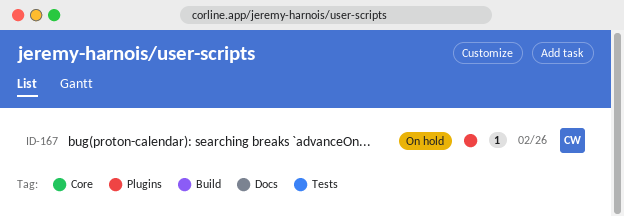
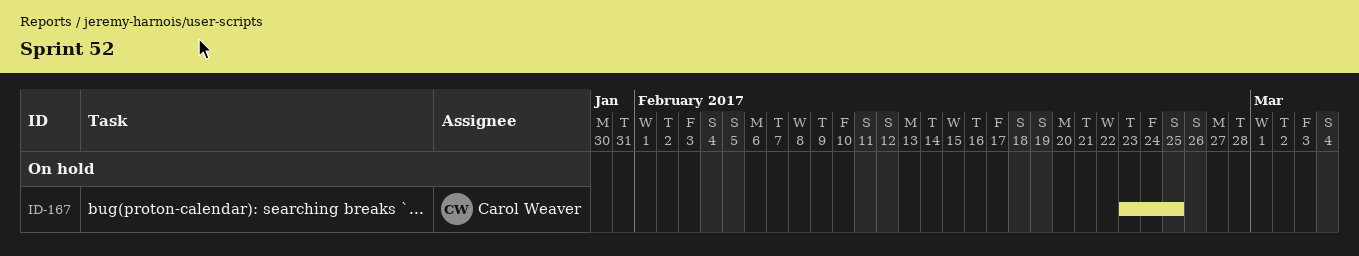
ID-167, due: Feb 26 -> Feb 25

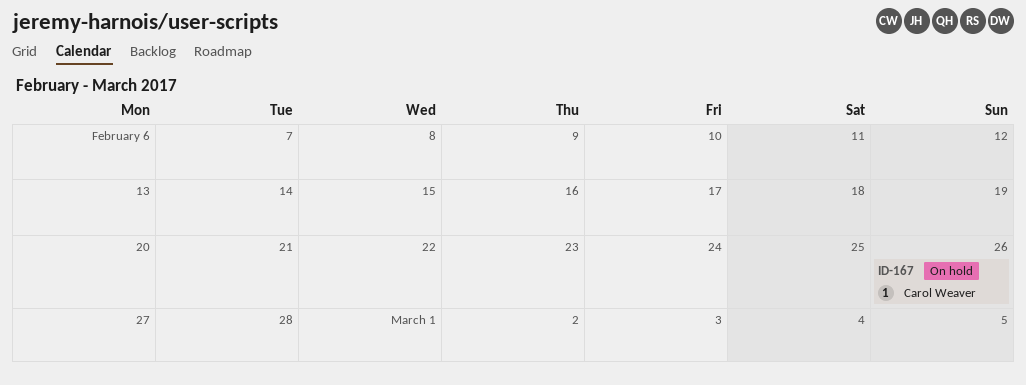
ID-167, due: Feb 25 -> Feb 26

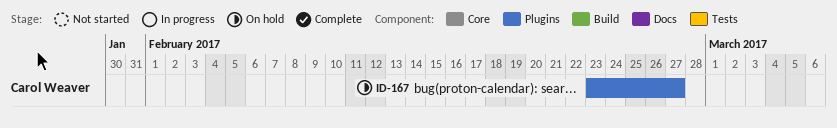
ID-167, due: Feb 26 -> Feb 27

